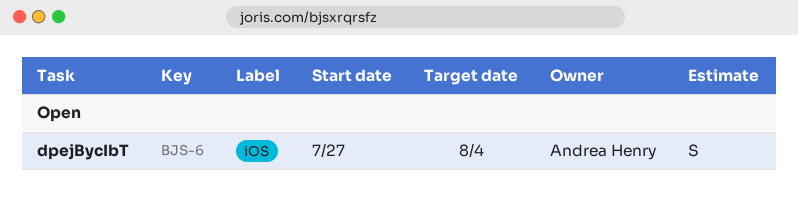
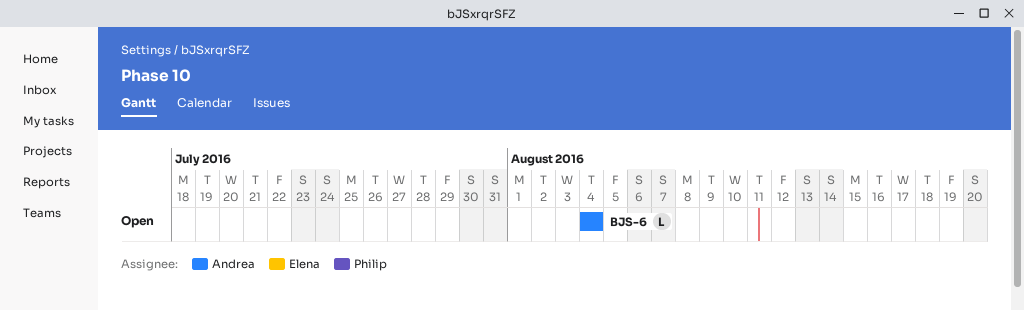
BJS-6, estimate: S -> L
BJS-6, start: Jul 27 -> Aug 4

